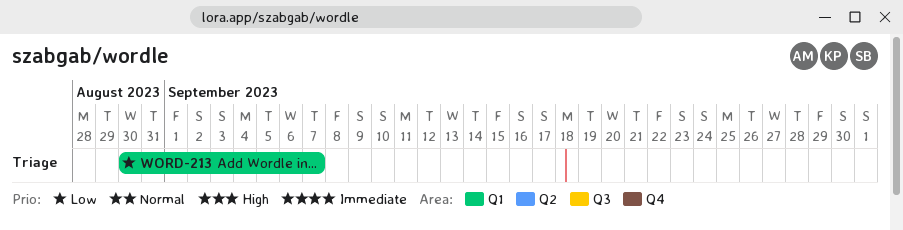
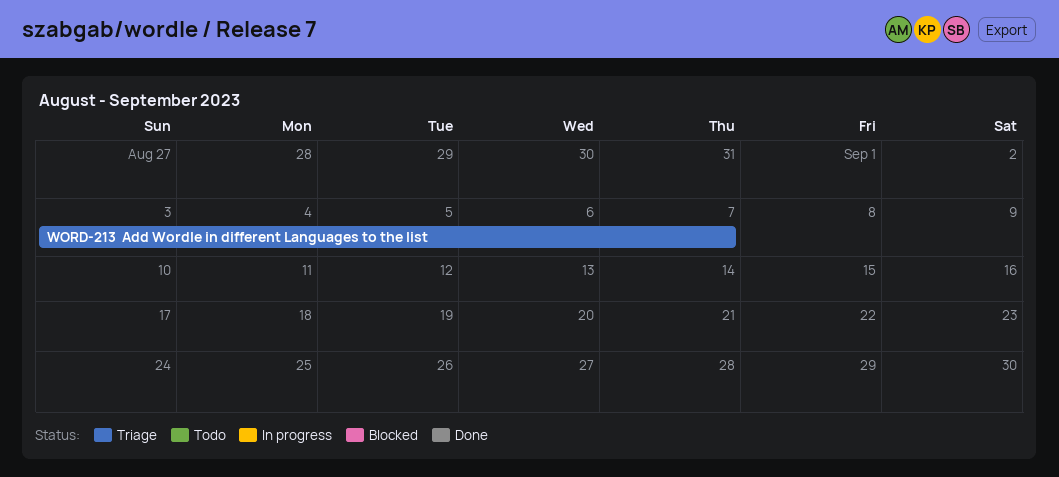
WORD-213, start: Aug 30 -> Sep 3

